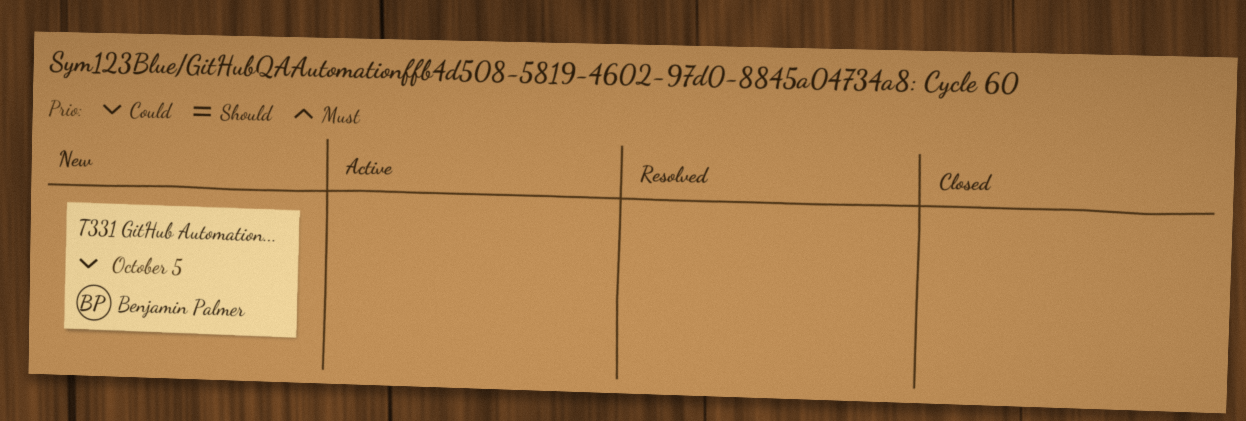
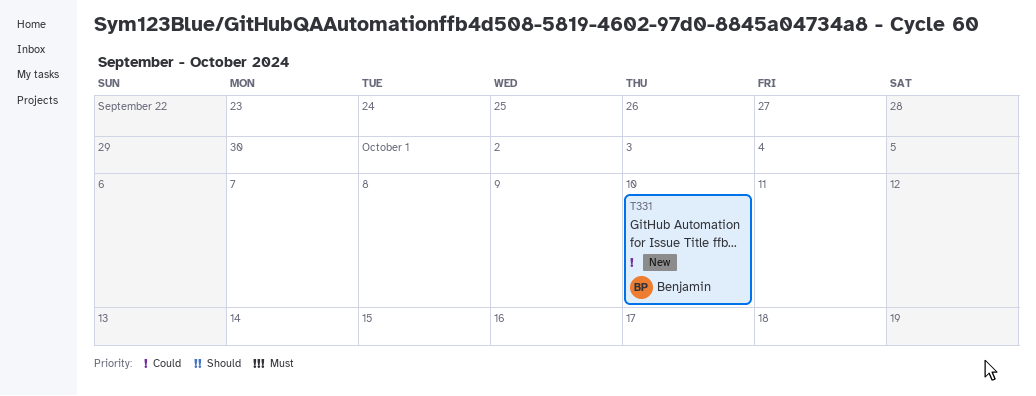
T331, due: Oct 5 -> Oct 10

